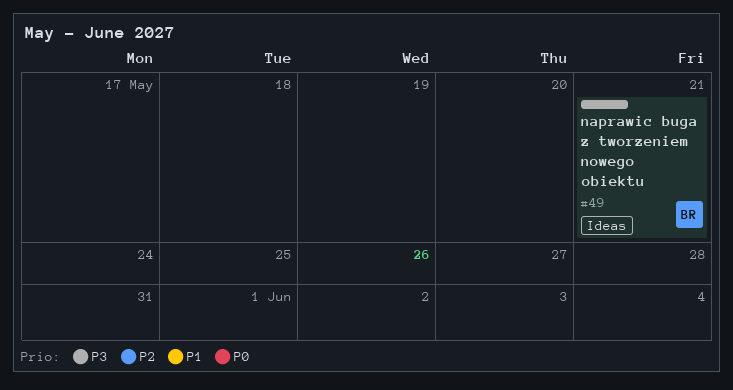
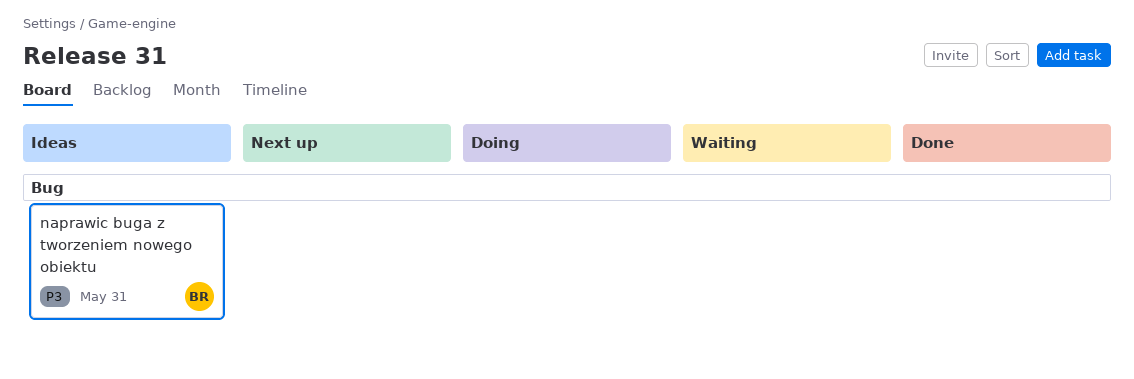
naprawic buga z tworzeniem nowego obiektu, due: May 21 -> May 31

